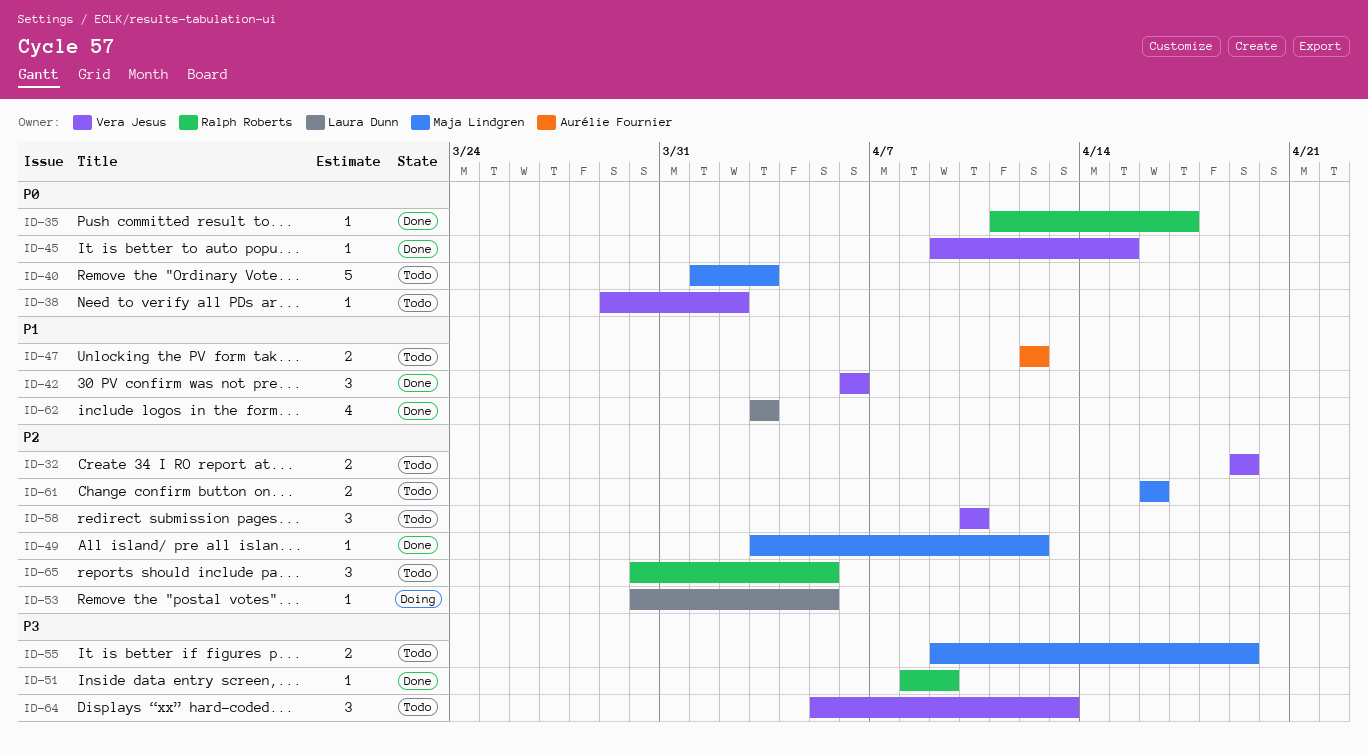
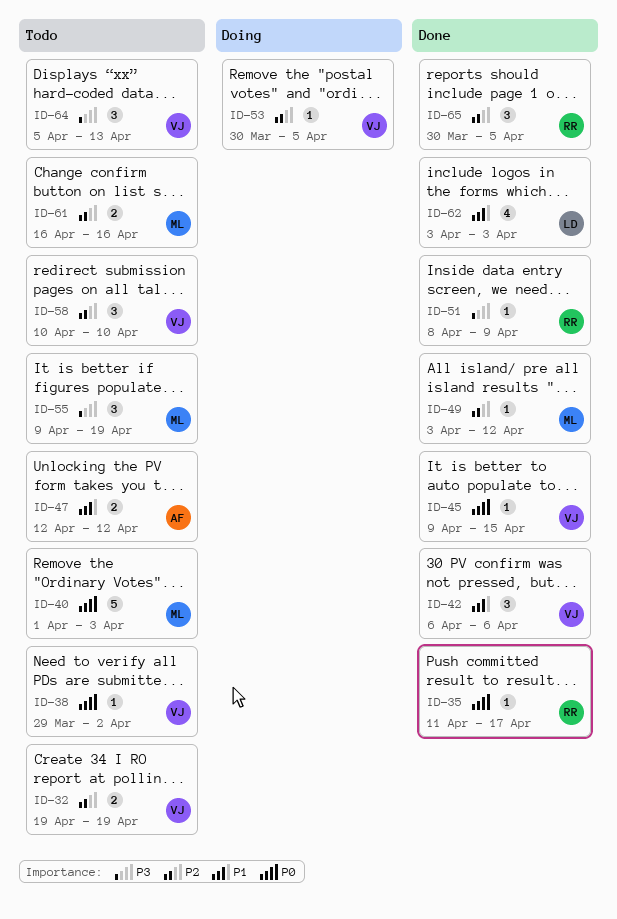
ID-53, owner: Laura Dunn -> Vera Jesus
ID-55, estimate: 2 -> 3
ID-65, status: Todo -> Done

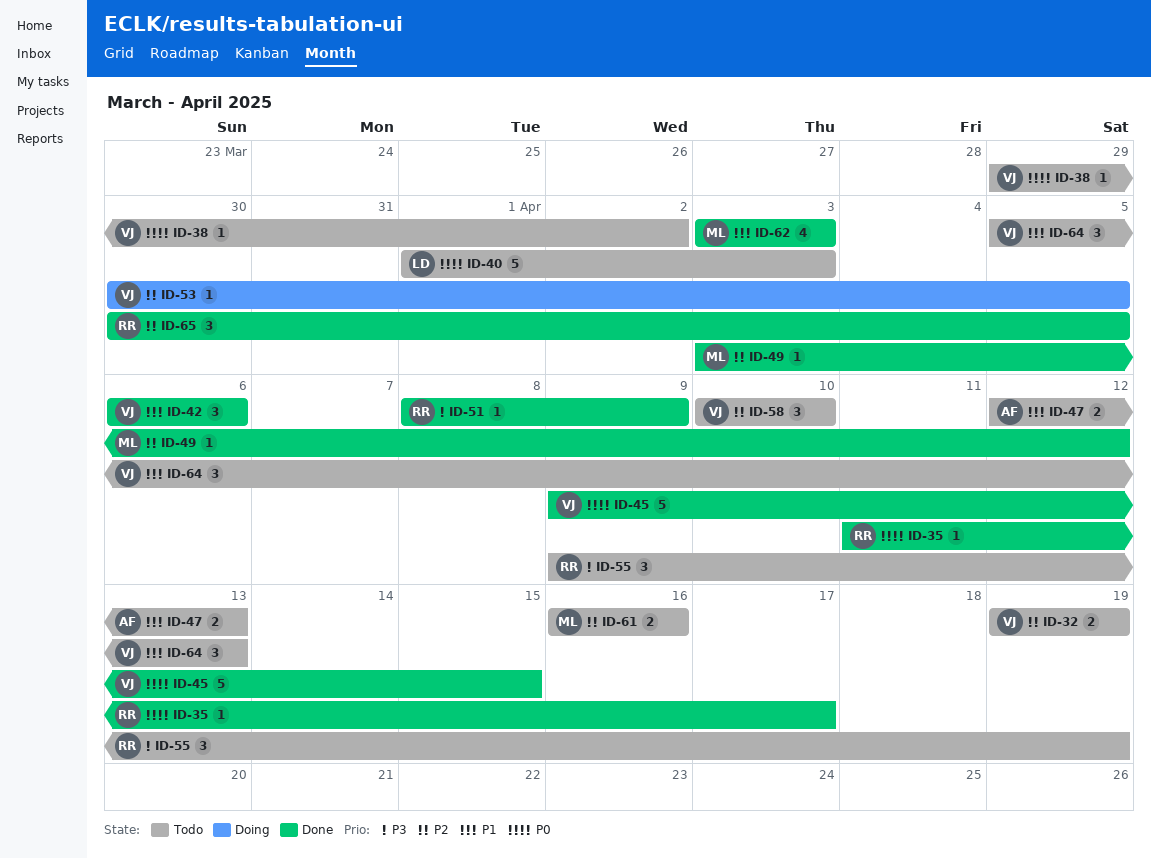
ID-40, owner: ML -> LD
ID-45, estimate: 1 -> 5
ID-47, due: Apr 12 -> Apr 13
ID-55, owner: ML -> RR
ID-62, owner: LD -> ML
ID-64, priority: P3 -> P1

